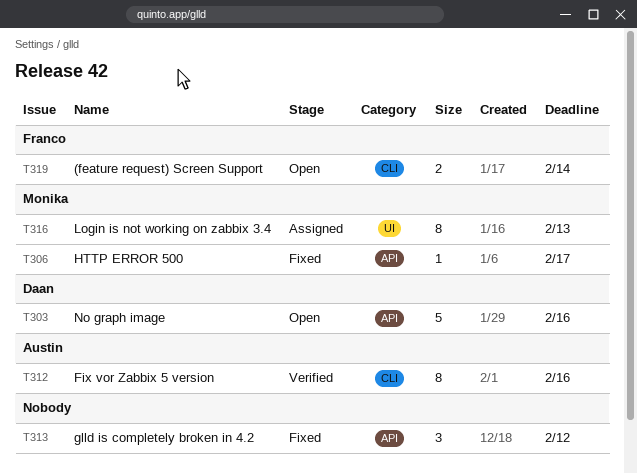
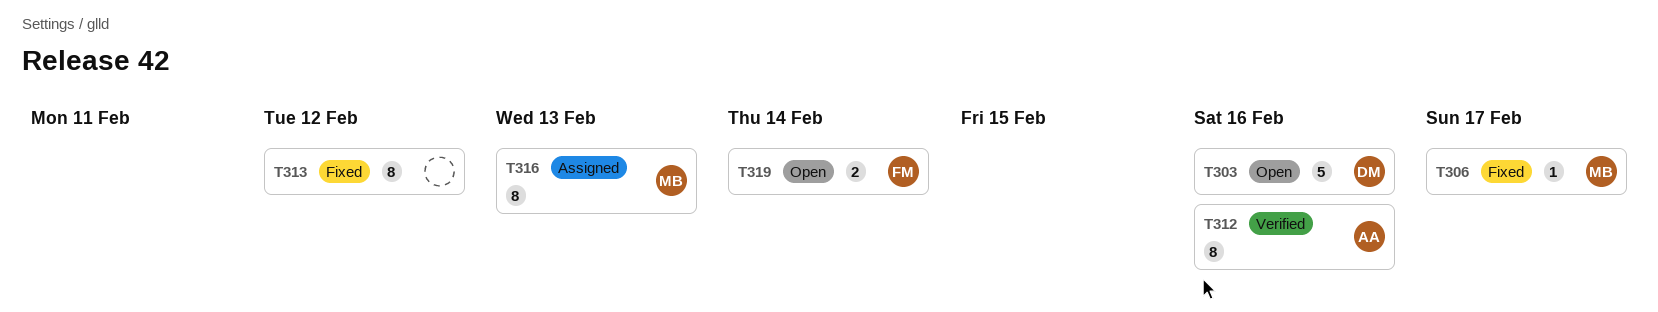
T313, estimate: 3 -> 8

